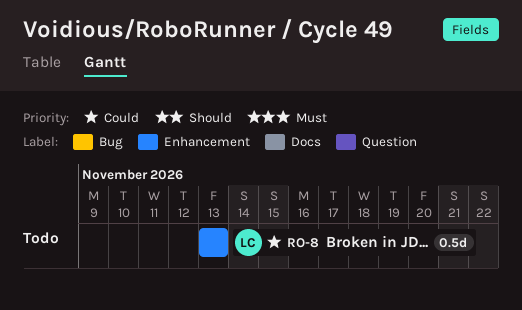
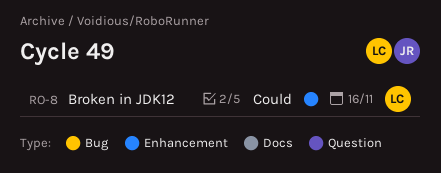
RO-8, due: Nov 13 -> Nov 16

